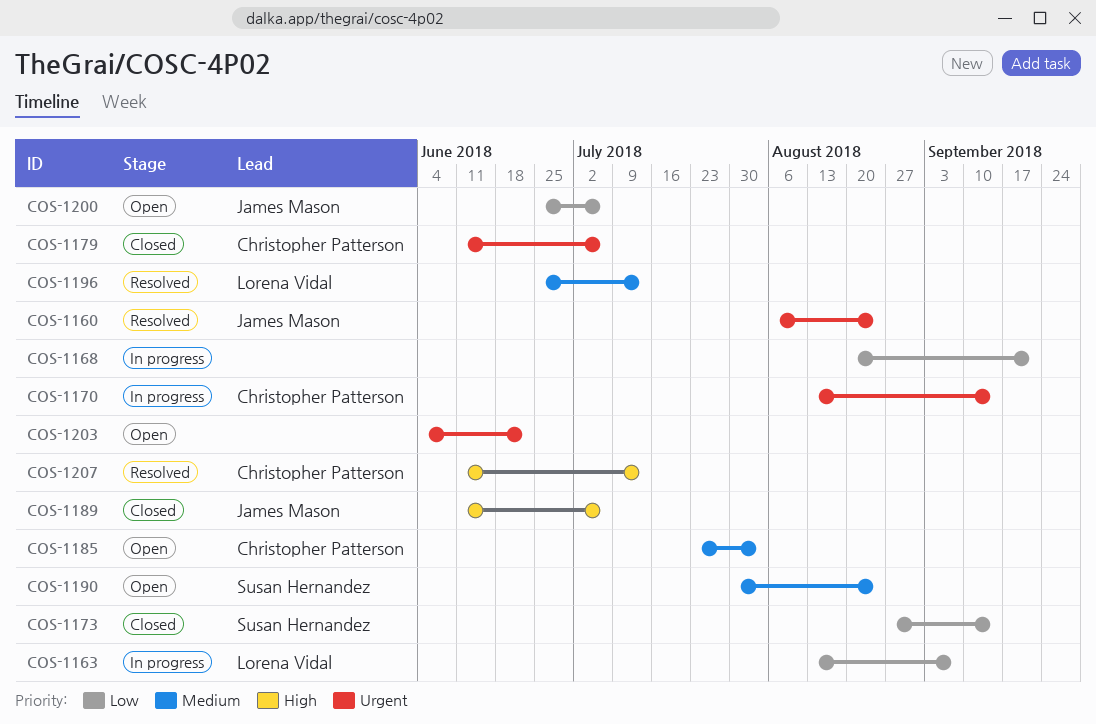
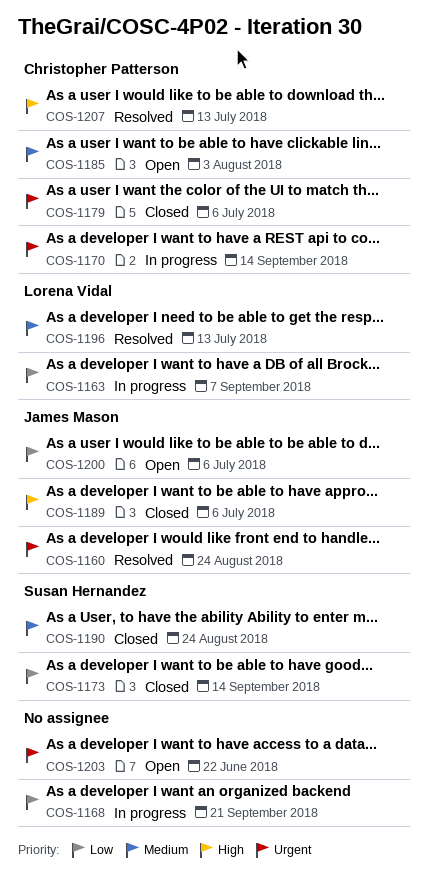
COS-1190, status: Open -> Closed

